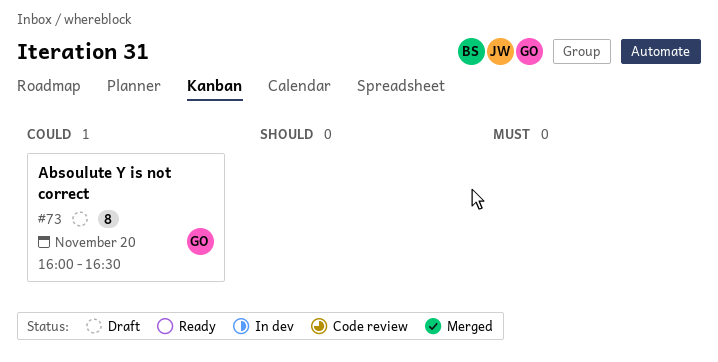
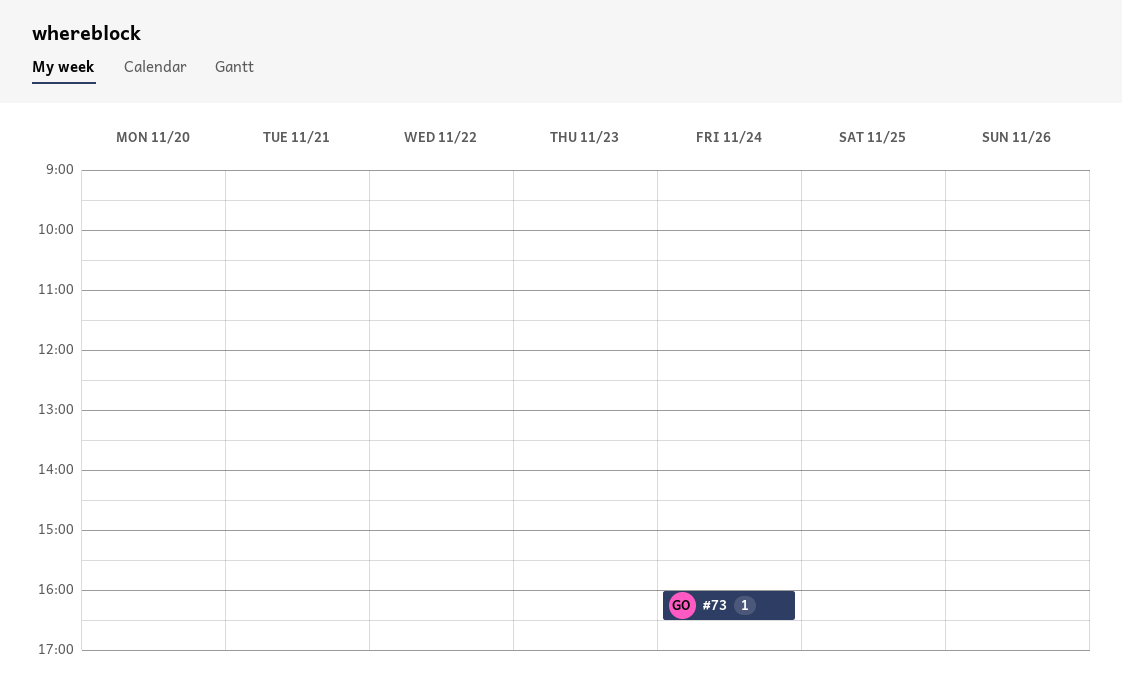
#73, estimate: 8 -> 1
#73, day: Nov 20 -> Nov 24

